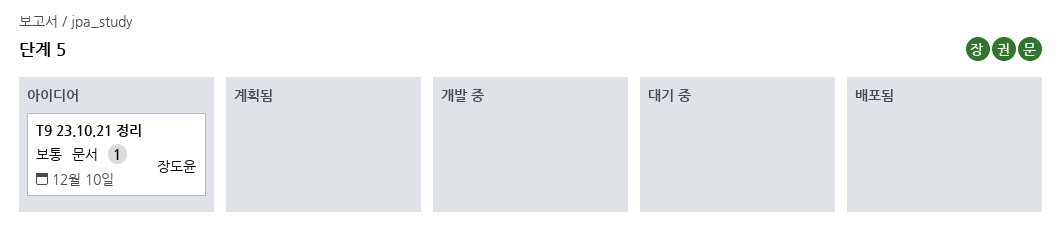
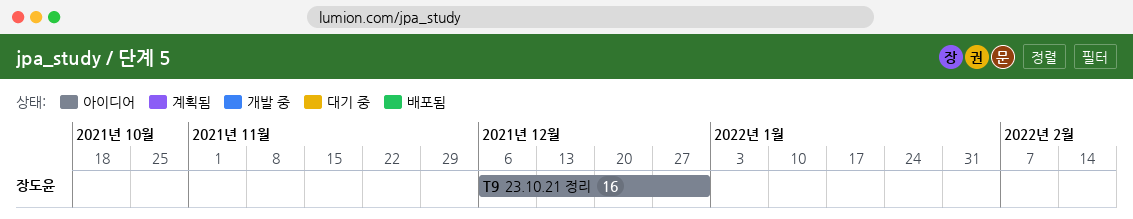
T9, estimate: 1 -> 16
T9, due: Dec 10 -> Dec 31

